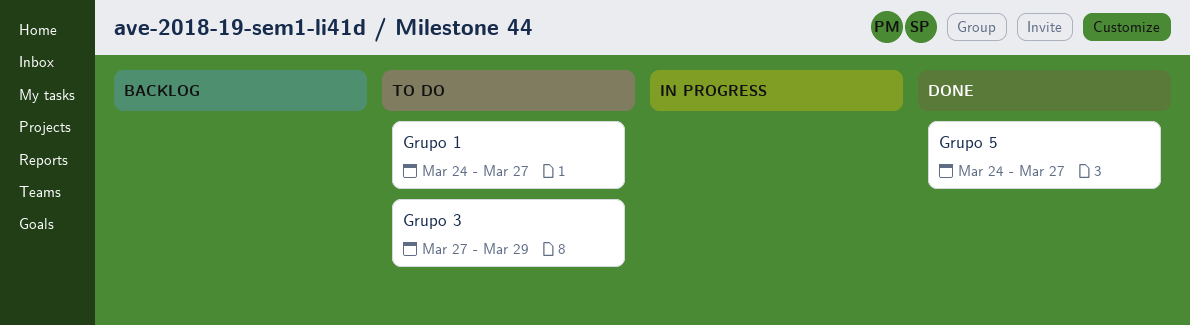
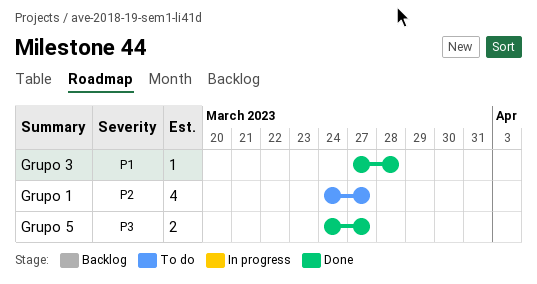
Grupo 3, status: To do -> Done
Grupo 3, due: Mar 29 -> Mar 28

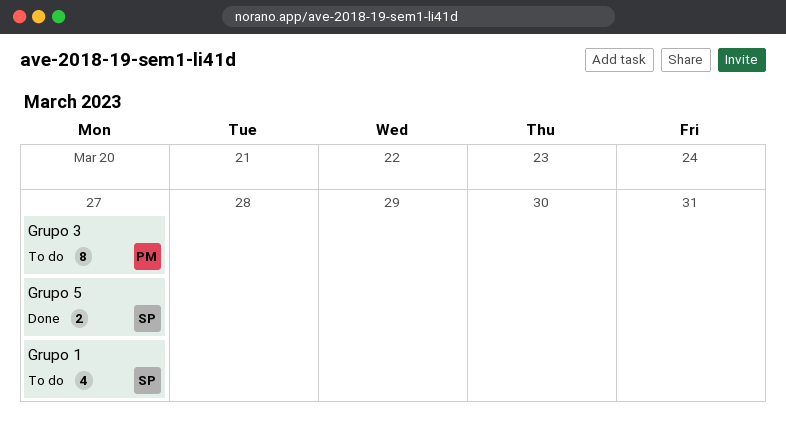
Grupo 3, status: Done -> To do
Grupo 3, estimate: 1 -> 8
Grupo 3, due: Mar 28 -> Mar 27

